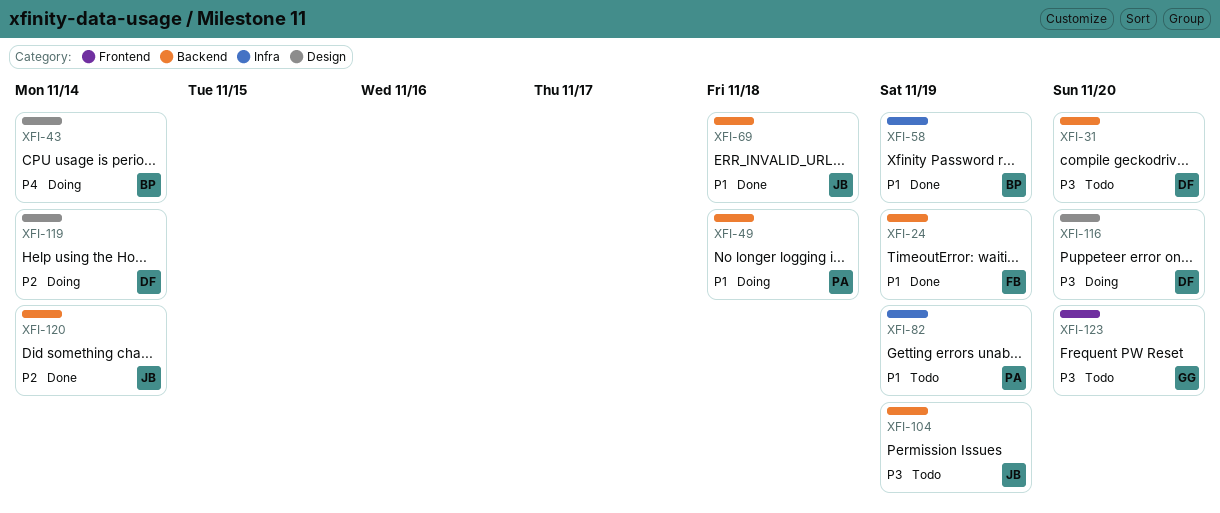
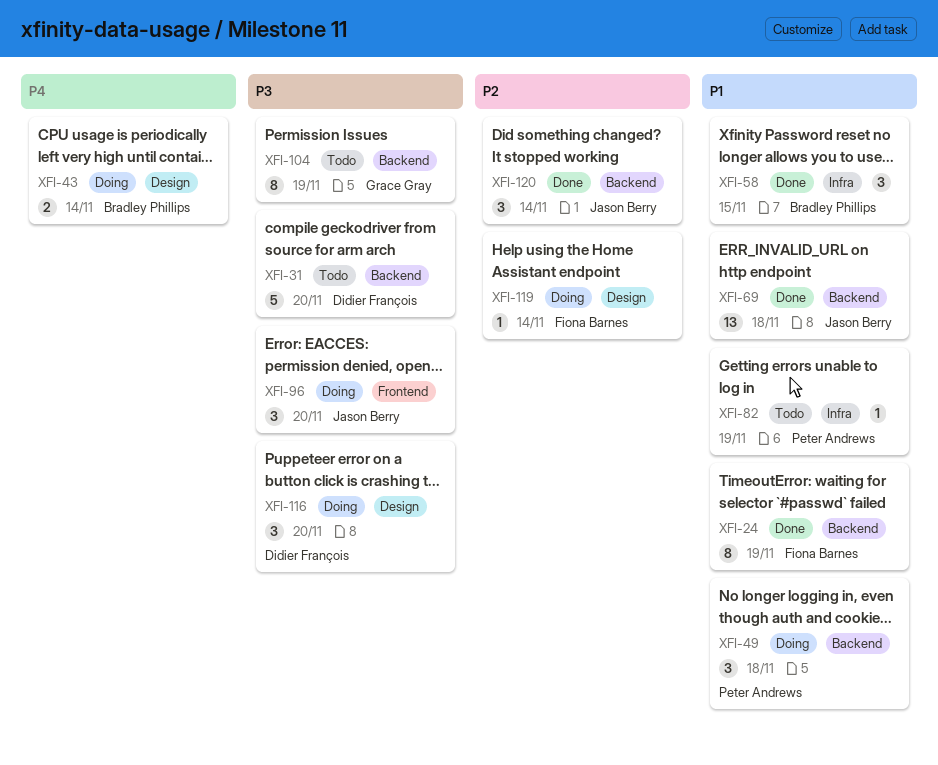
XFI-58, due: Nov 19 -> Nov 15
XFI-96: none -> present
XFI-104, owner: Jason Berry -> Grace Gray
XFI-119, owner: Didier François -> Fiona Barnes
XFI-123: present -> none

